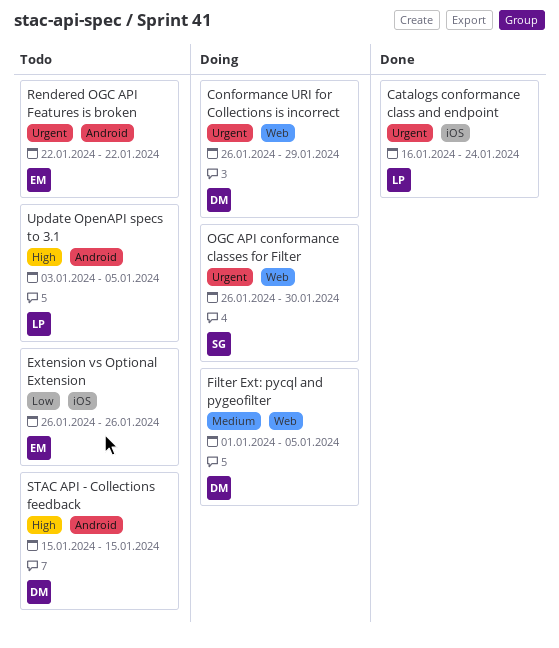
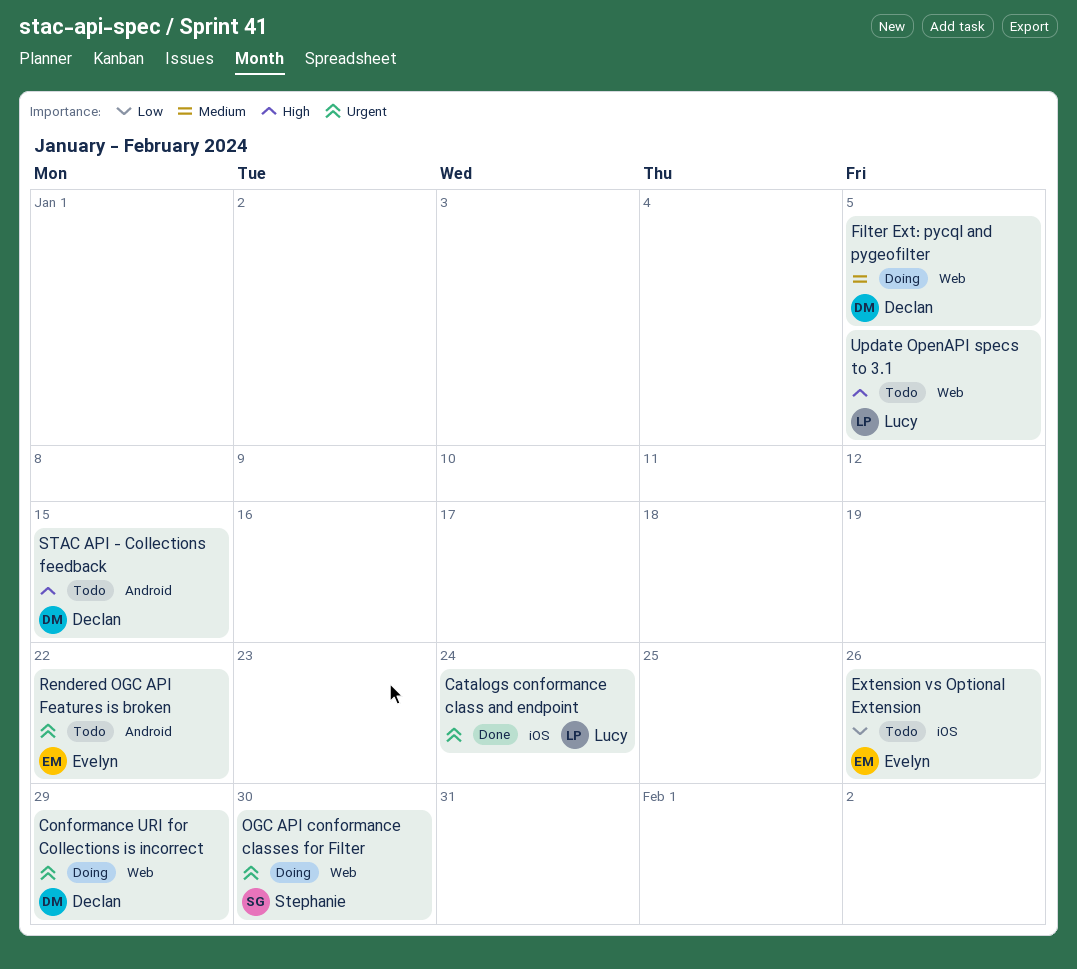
Update OpenAPI specs to 3.1, label: Android -> Web

